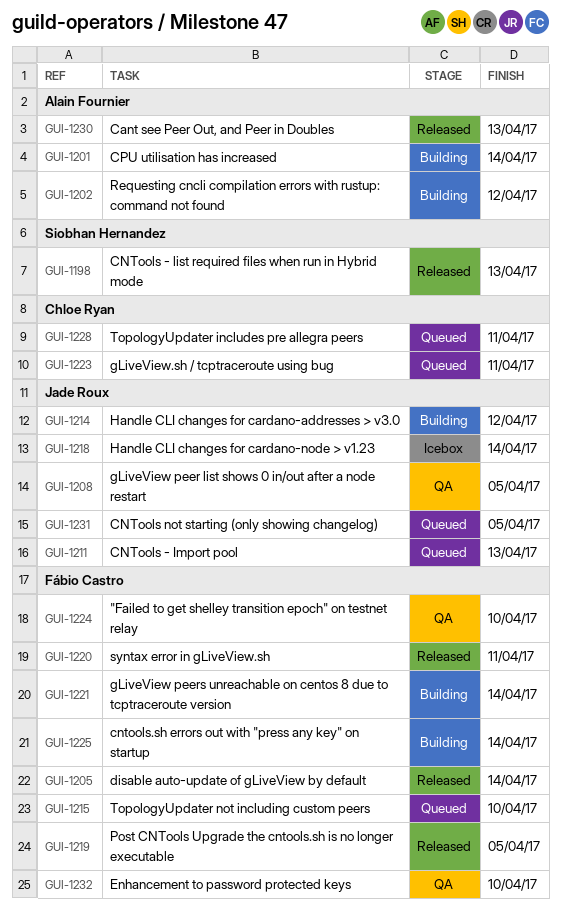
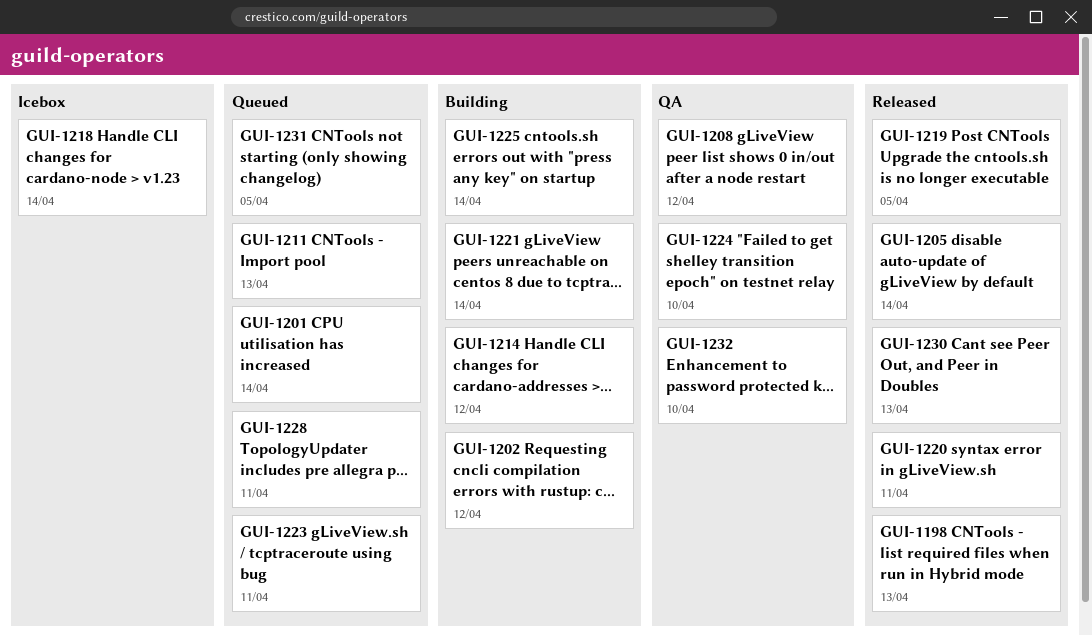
GUI-1201, status: Building -> Queued
GUI-1208, due: Apr 5 -> Apr 12
GUI-1215: present -> none

